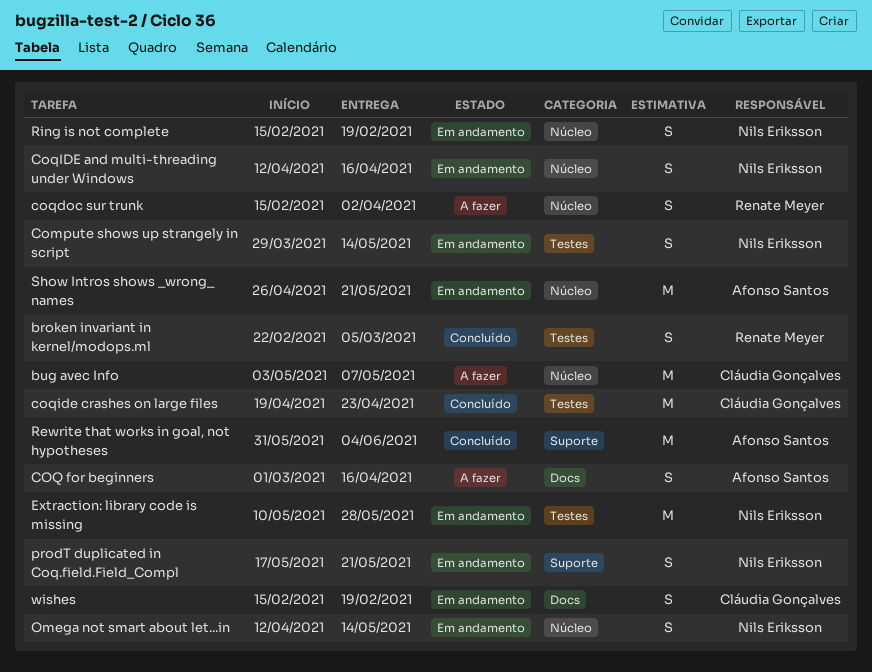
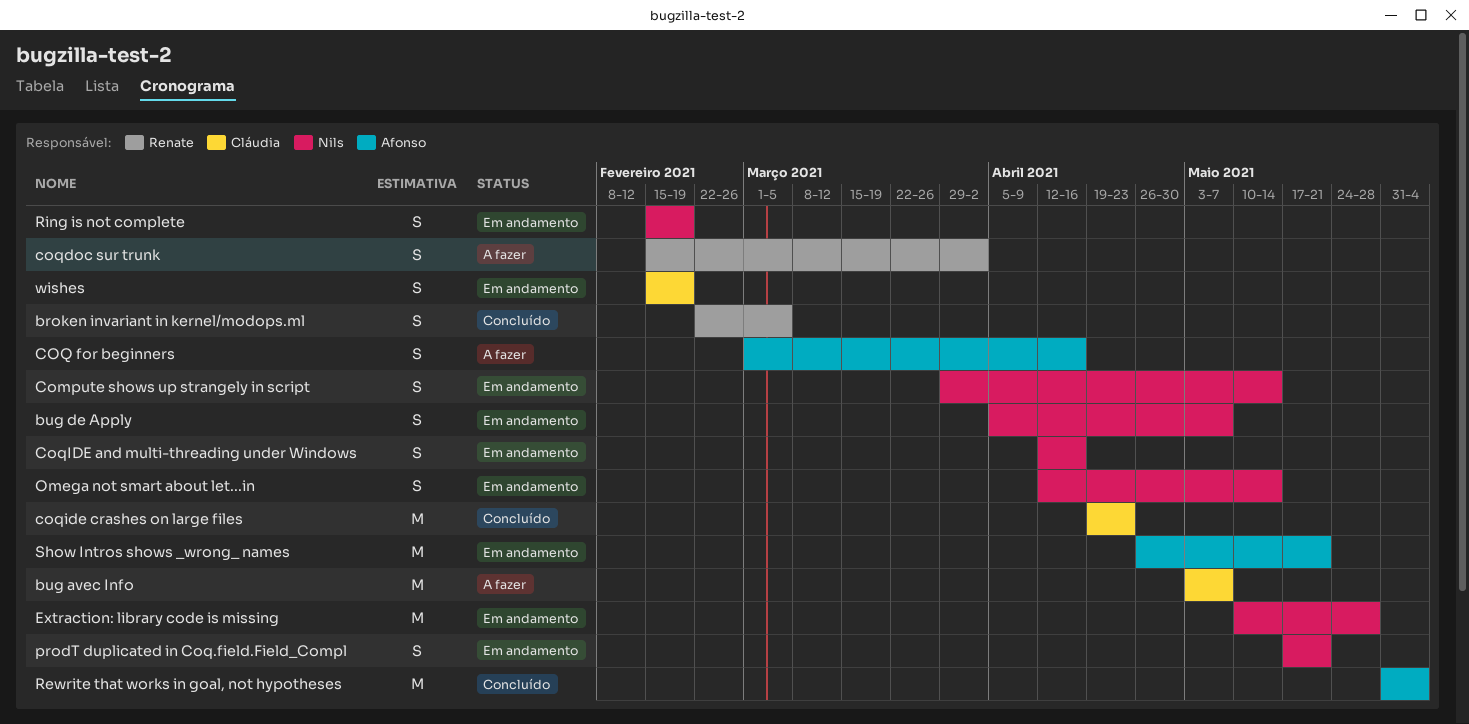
bug de Apply: none -> present

